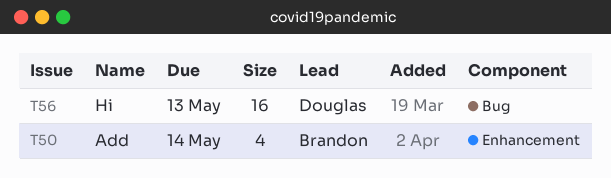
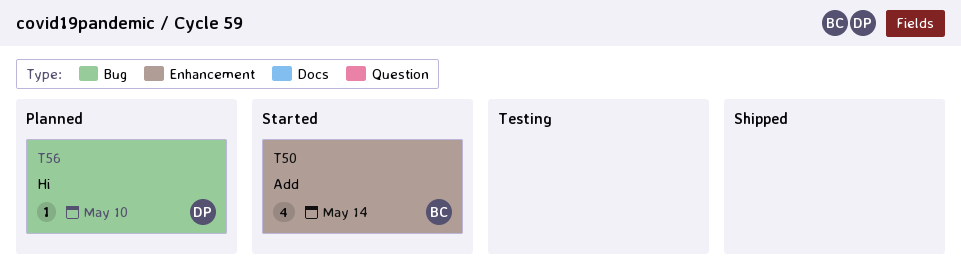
T56, estimate: 16 -> 1
T56, due: May 13 -> May 10

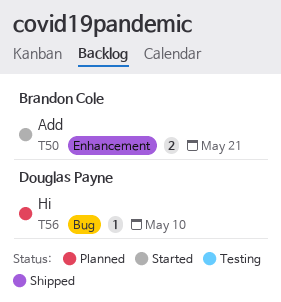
T50, estimate: 4 -> 2
T50, due: May 14 -> May 21

